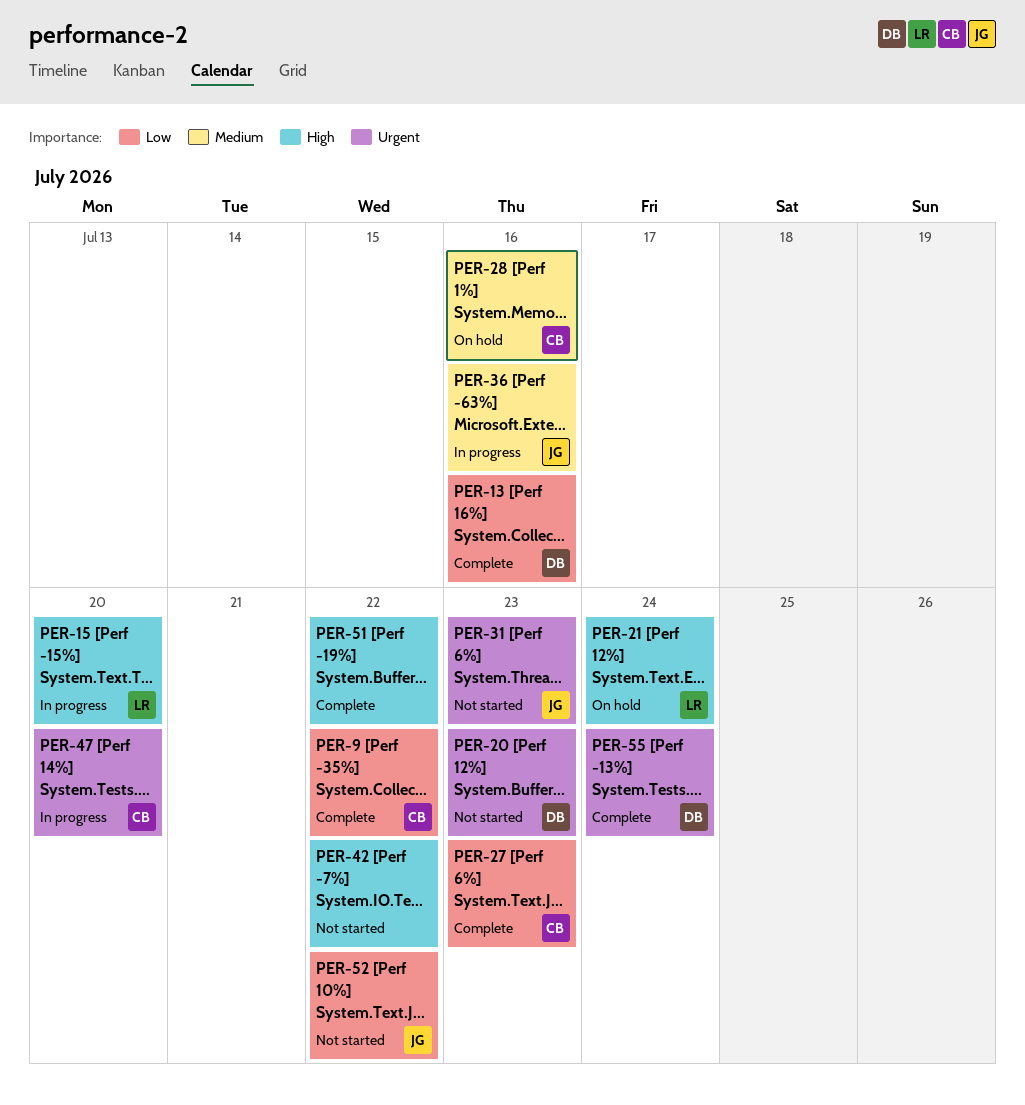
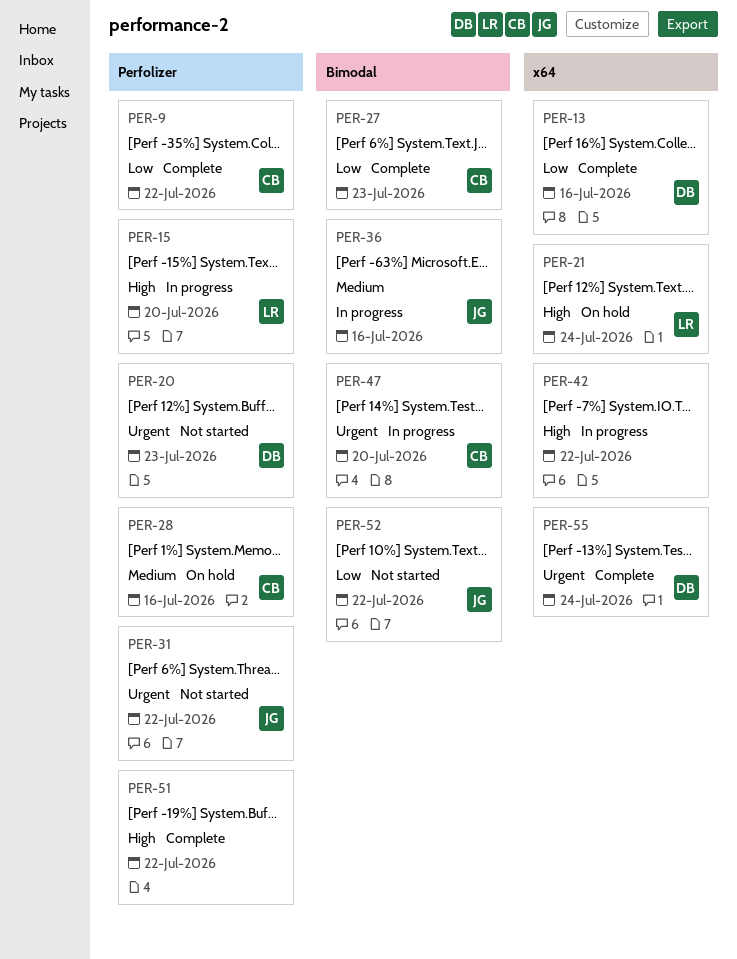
PER-31, due: Jul 23 -> Jul 22
PER-42, status: Not started -> In progress

